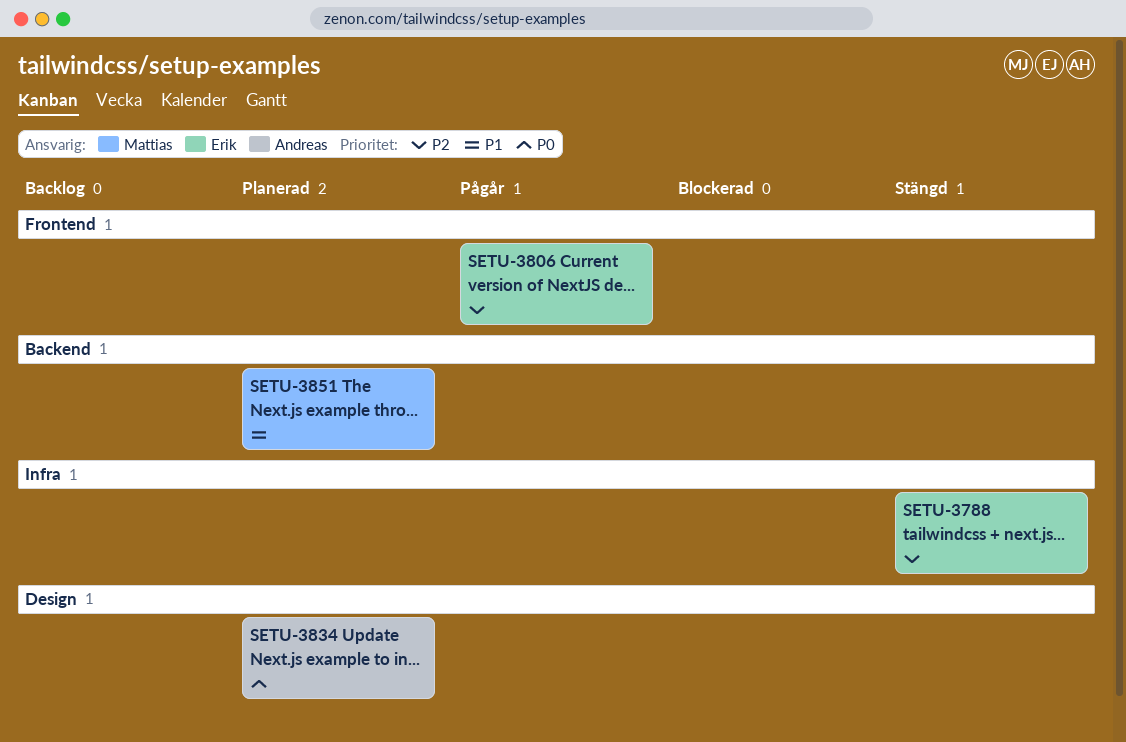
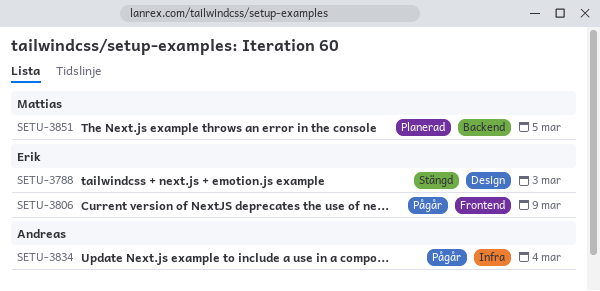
SETU-3788, label: Infra -> Design
SETU-3834, status: Planerad -> Pågår
SETU-3834, label: Design -> Infra

